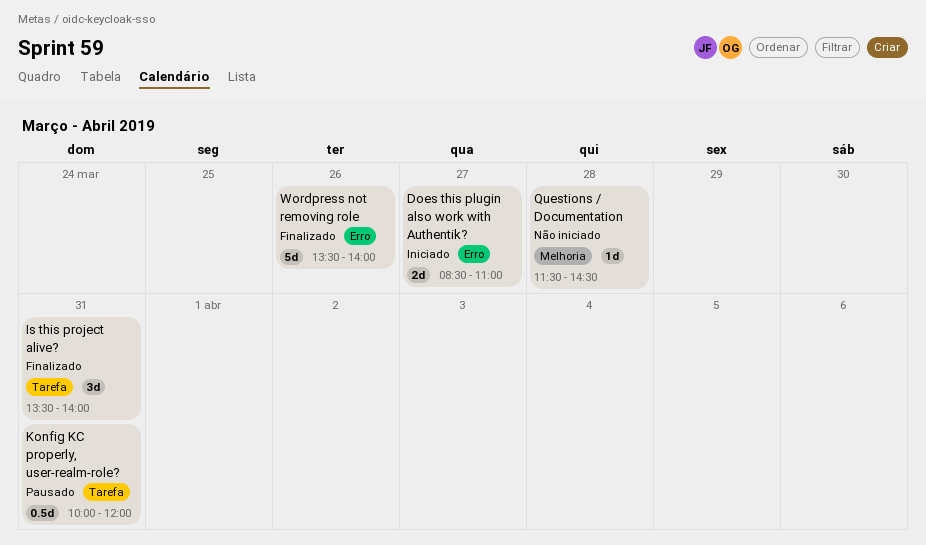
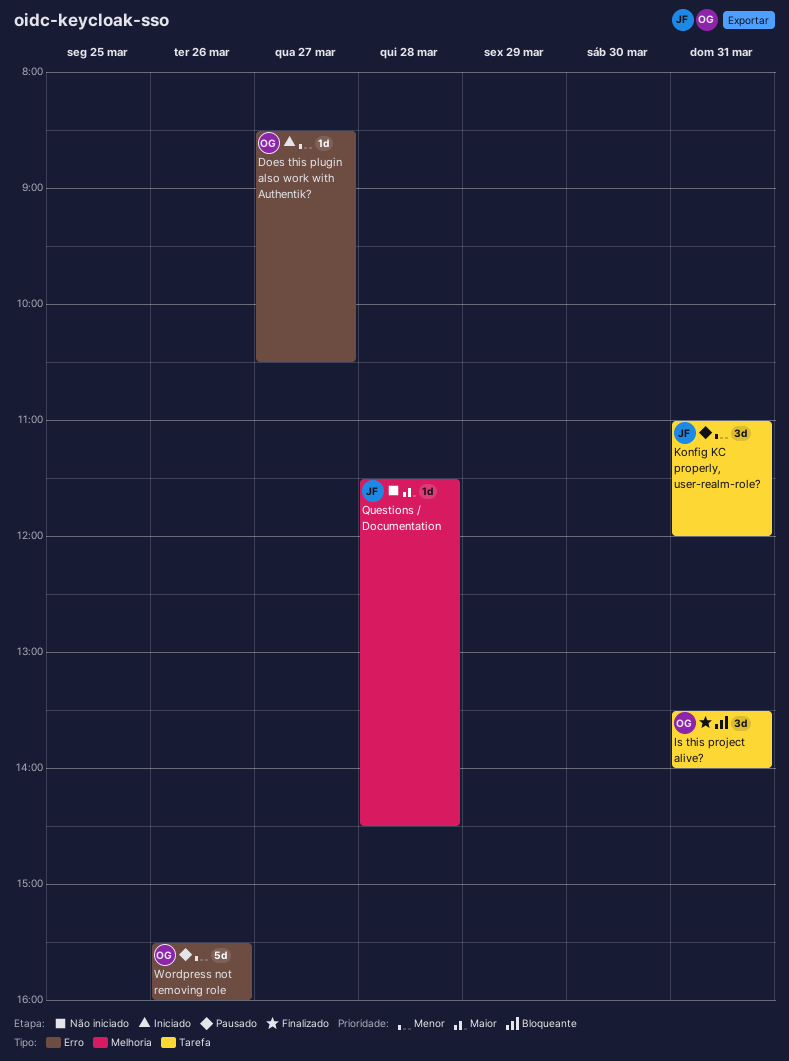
Does this plugin also work with Authentik?, estimate: 2d -> 1d
Does this plugin also work with Authentik?, ends: 11:00 -> 10:30
Konfig KC properly, user-realm-role?, estimate: 0.5d -> 3d
Konfig KC properly, user-realm-role?, begins: 10:00 -> 11:00
Wordpress not removing role, status: Finalizado -> Pausado
Wordpress not removing role, begins: 13:30 -> 15:30
Wordpress not removing role, ends: 14:00 -> 16:00

